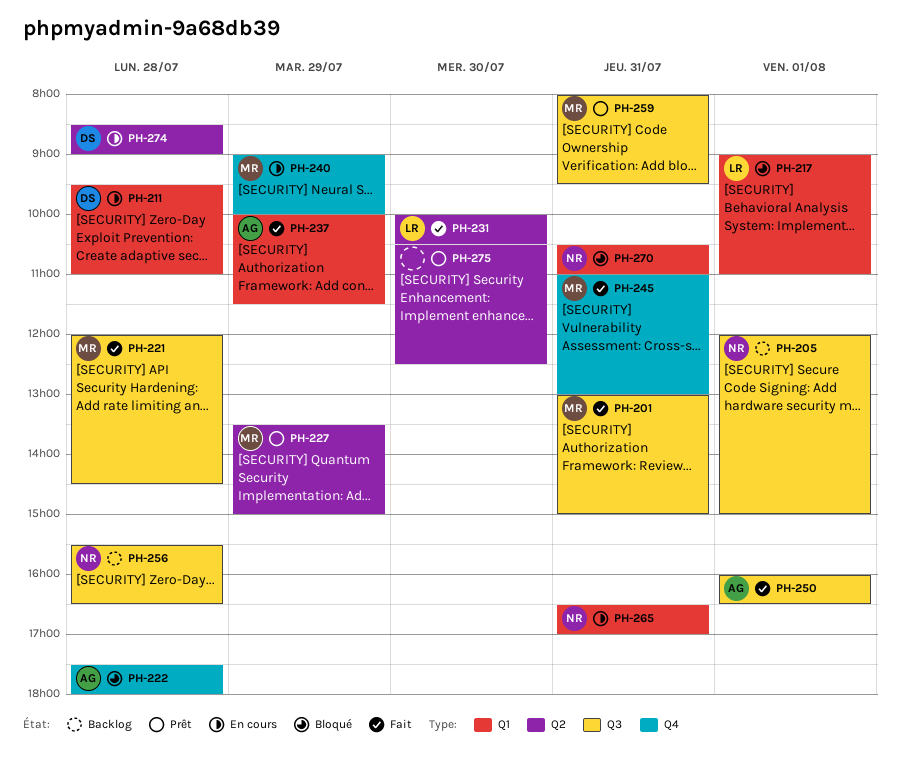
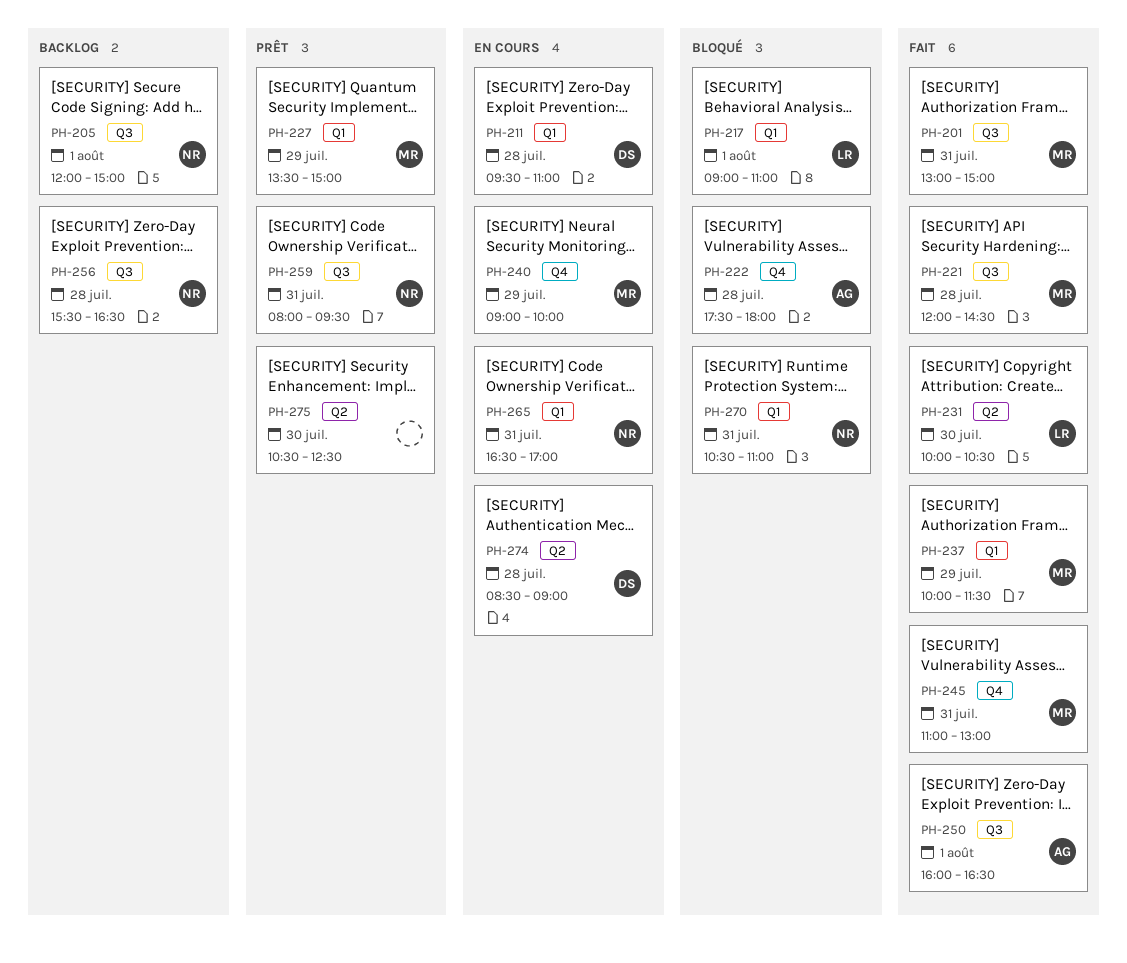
PH-227, label: Q2 -> Q1
PH-237, owner: AG -> MR
PH-259, owner: MR -> NR

